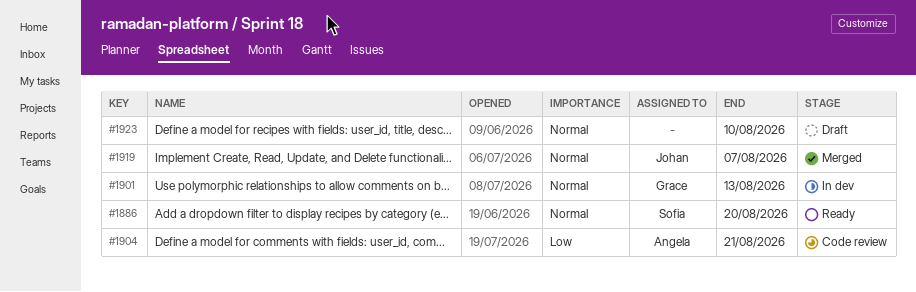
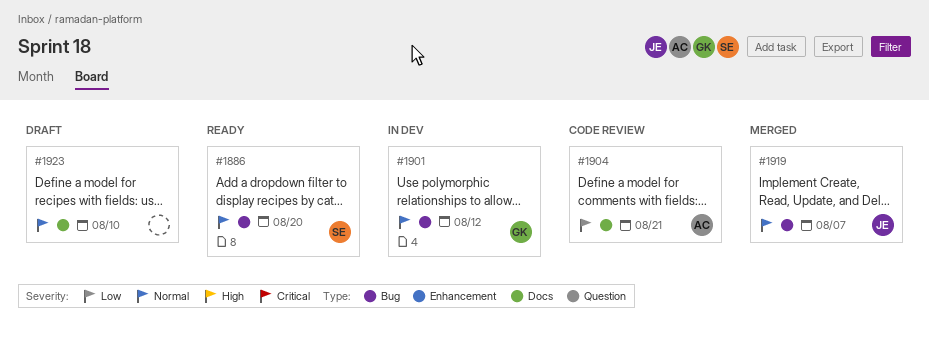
#1901, due: Aug 13 -> Aug 12

